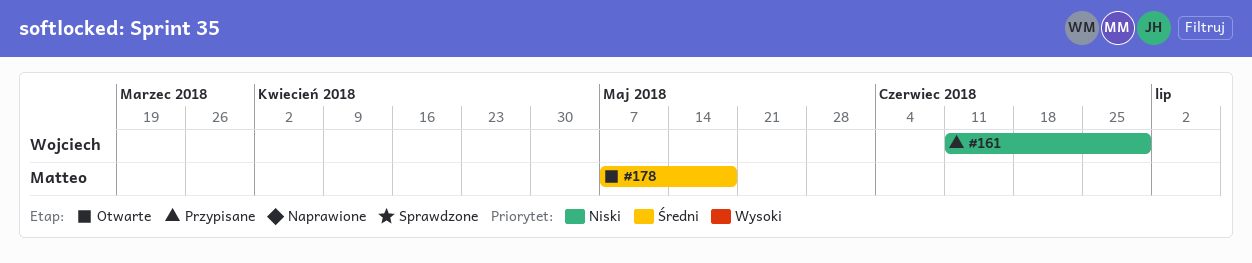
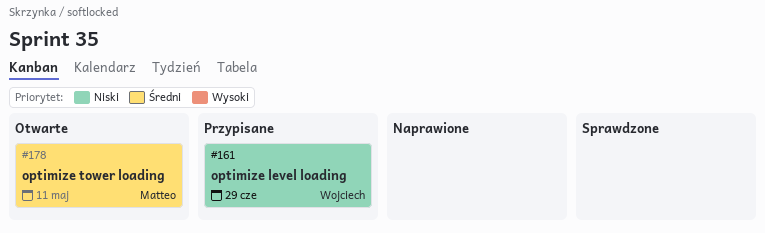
#178, due: May 18 -> May 11

